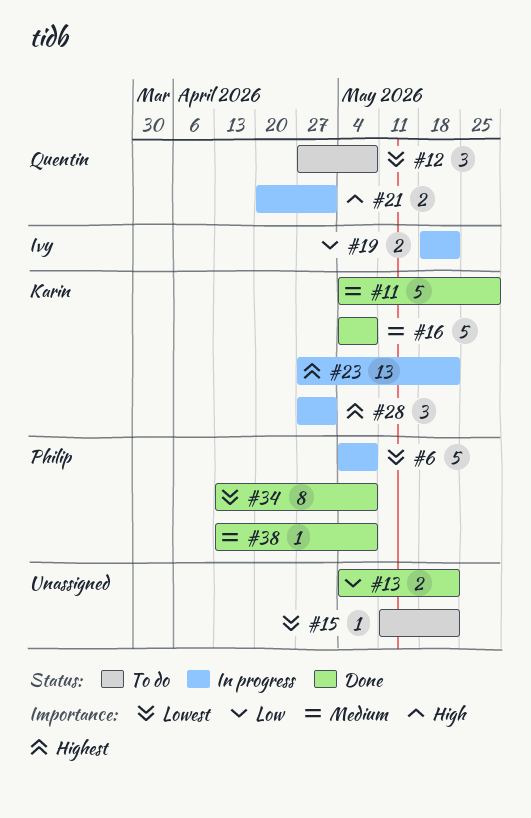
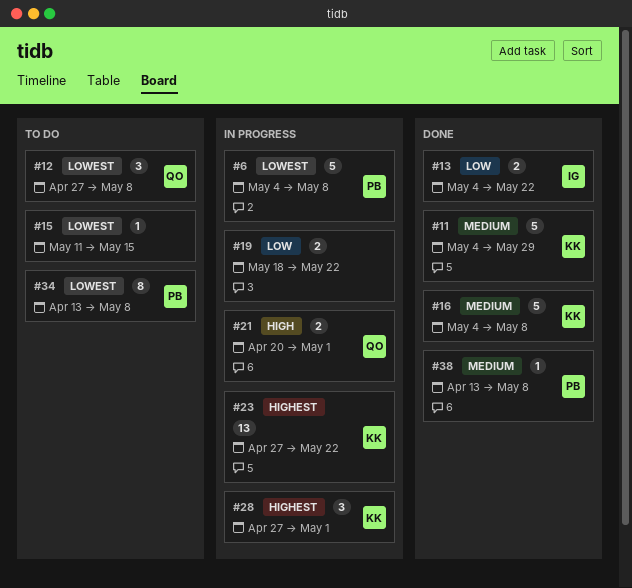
#13, owner: none -> Ivy
#15, due: May 22 -> May 15
#19, owner: Ivy -> none
#34, status: Done -> To do

